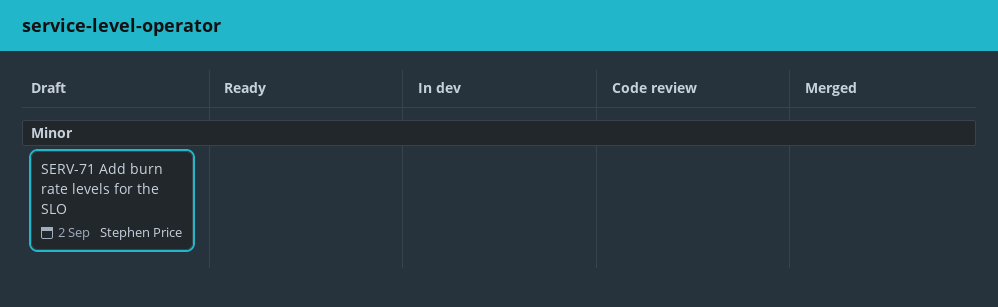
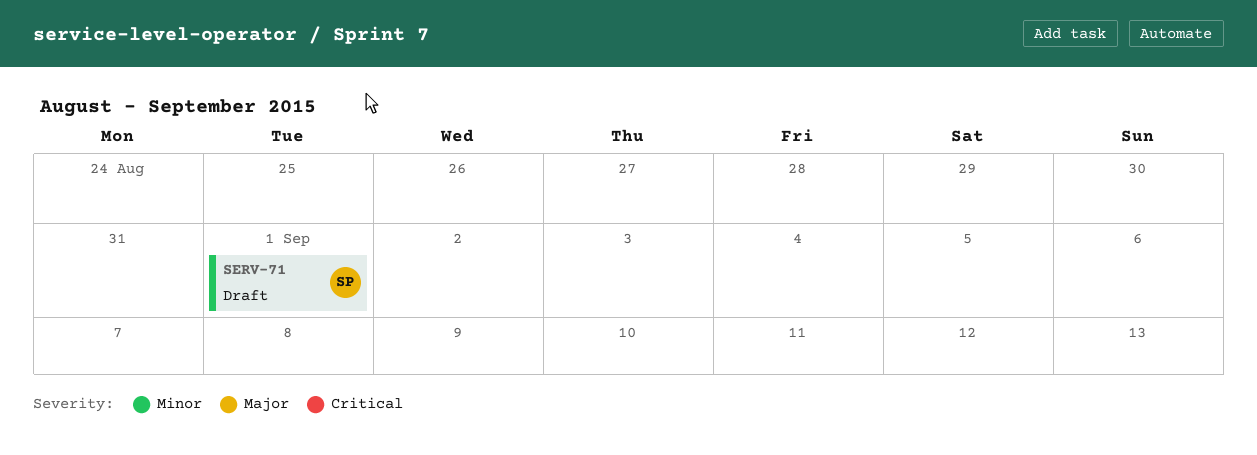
SERV-71, due: Sep 2 -> Sep 1

